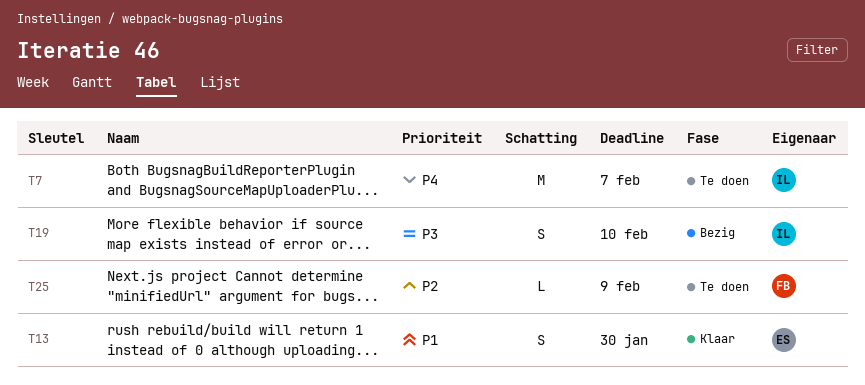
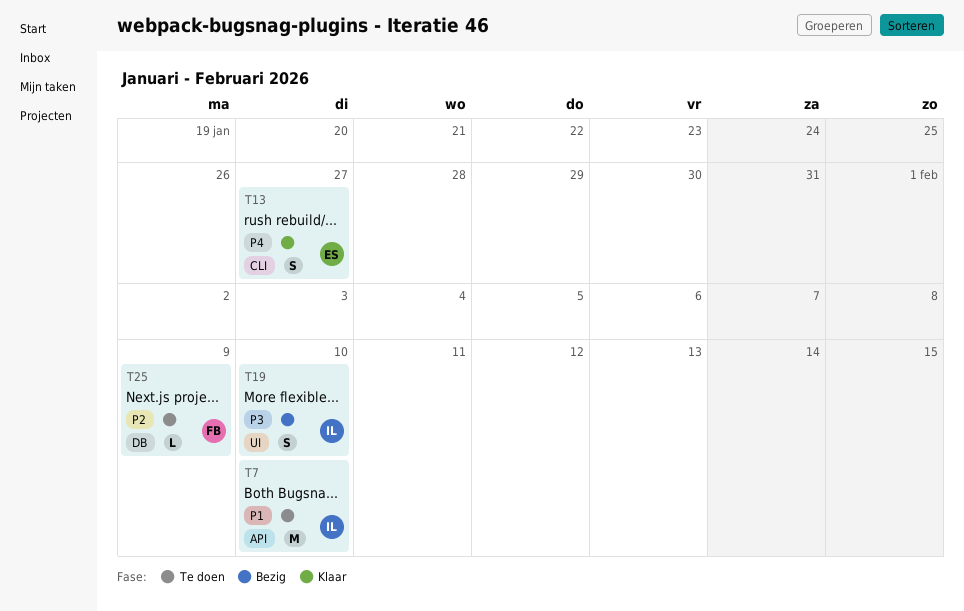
T7, priority: P4 -> P1
T7, due: Feb 7 -> Feb 10
T13, priority: P1 -> P4
T13, due: Jan 30 -> Jan 27

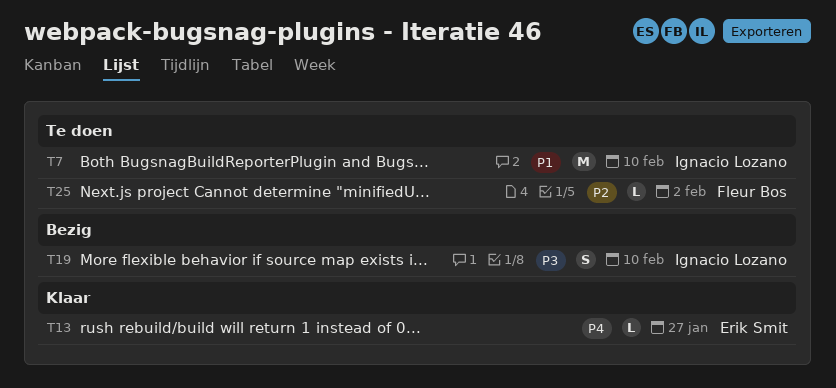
T13, estimate: S -> L
T25, due: Feb 9 -> Feb 2

